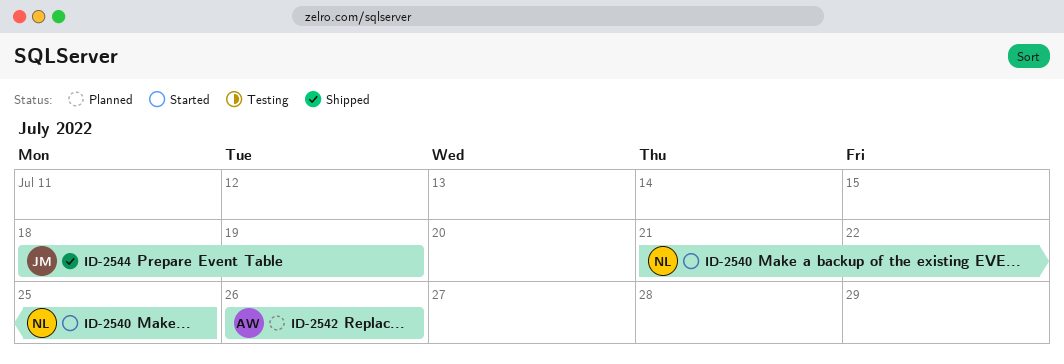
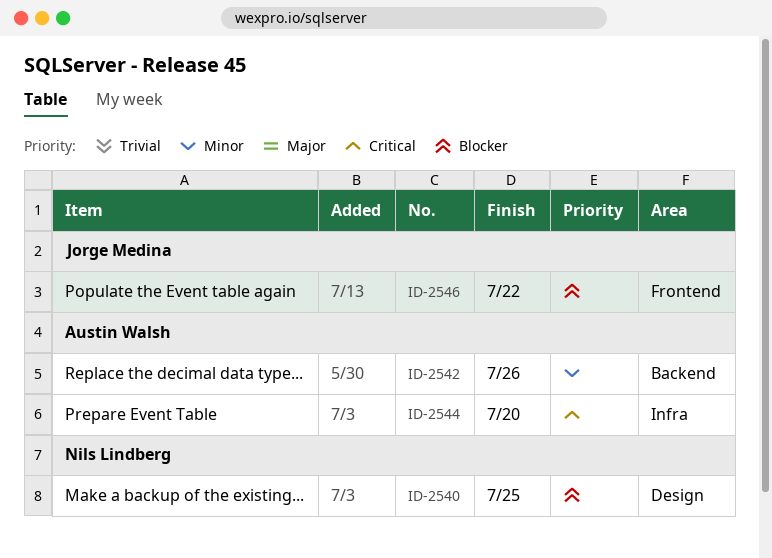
ID-2544, owner: Jorge Medina -> Austin Walsh
ID-2544, due: Jul 19 -> Jul 20
ID-2546: none -> present

